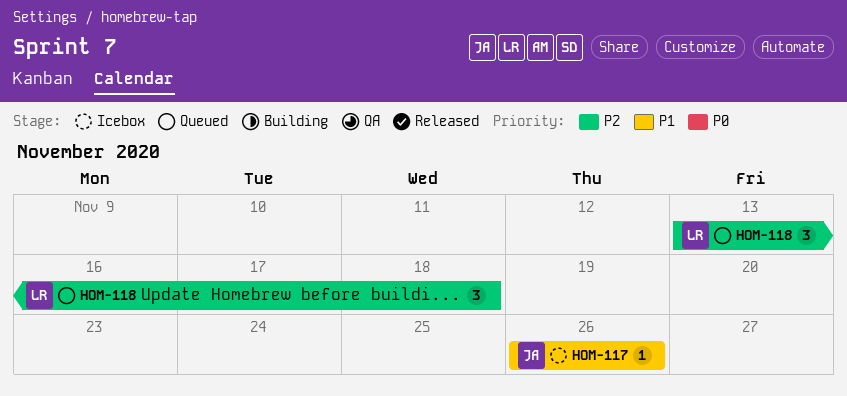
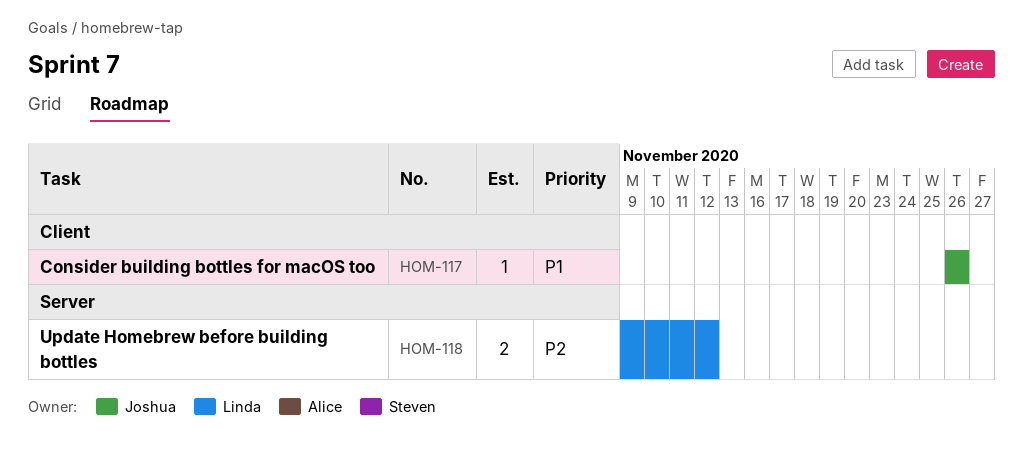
HOM-118, estimate: 3 -> 2
HOM-118, start: Nov 13 -> Nov 9
HOM-118, due: Nov 18 -> Nov 12

